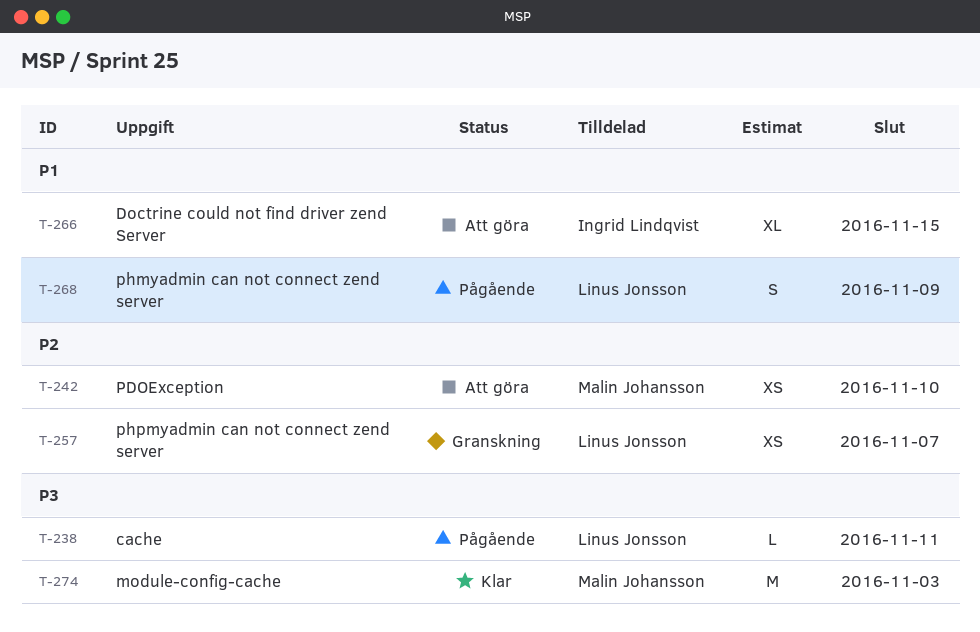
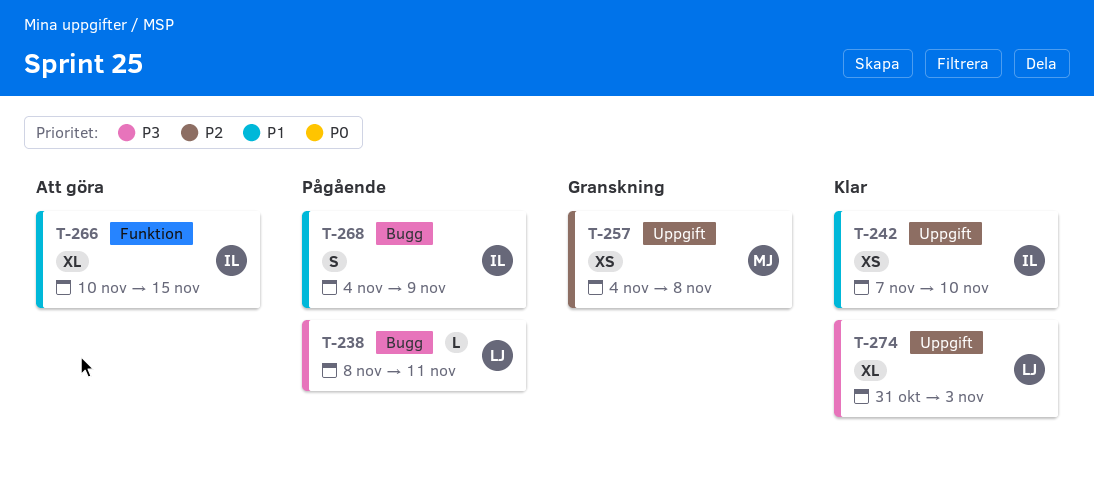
T-242, status: Att göra -> Klar
T-242, owner: Malin Johansson -> Ingrid Lindqvist
T-242, priority: P2 -> P1
T-257, owner: Linus Jonsson -> Malin Johansson
T-257, due: Nov 7 -> Nov 8
T-268, owner: Linus Jonsson -> Ingrid Lindqvist
T-274, owner: Malin Johansson -> Linus Jonsson
T-274, estimate: M -> XL

